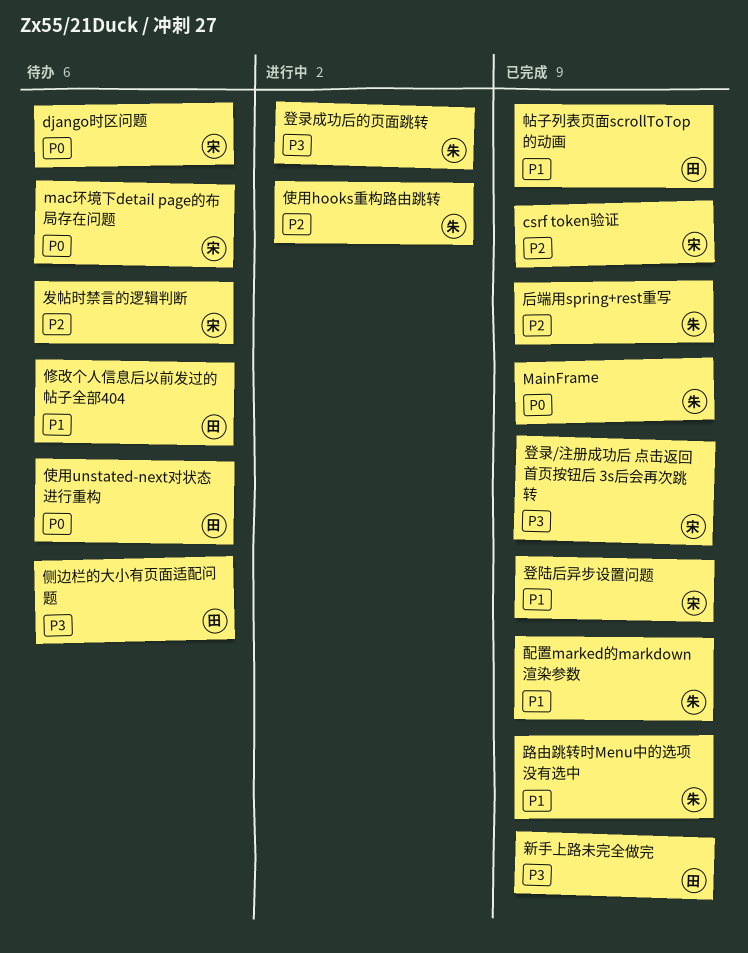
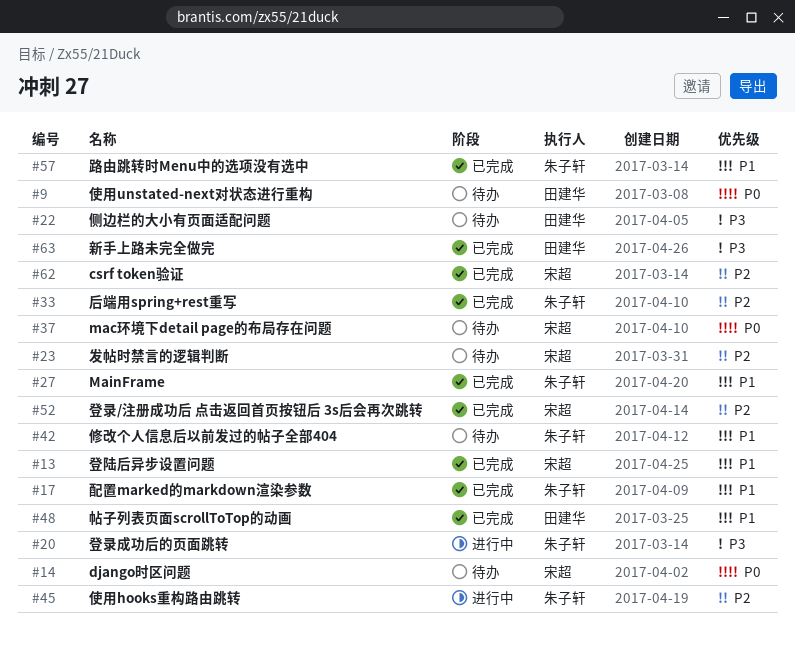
MainFrame, priority: P0 -> P1
修改个人信息后以前发过的帖子全部404, owner: 田建华 -> 朱子轩
登录/注册成功后 点击返回首页按钮后 3s后会再次跳转, priority: P3 -> P2

